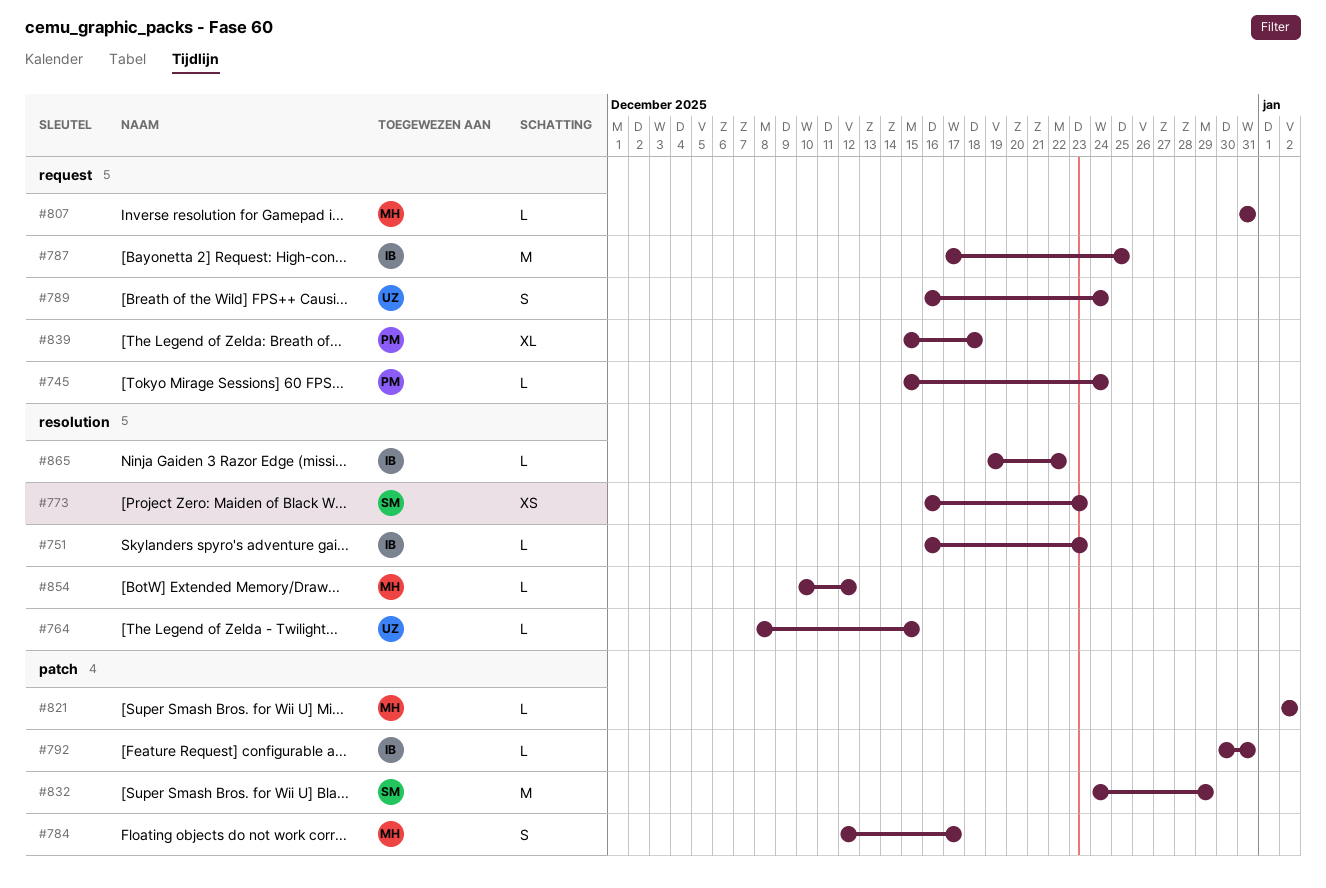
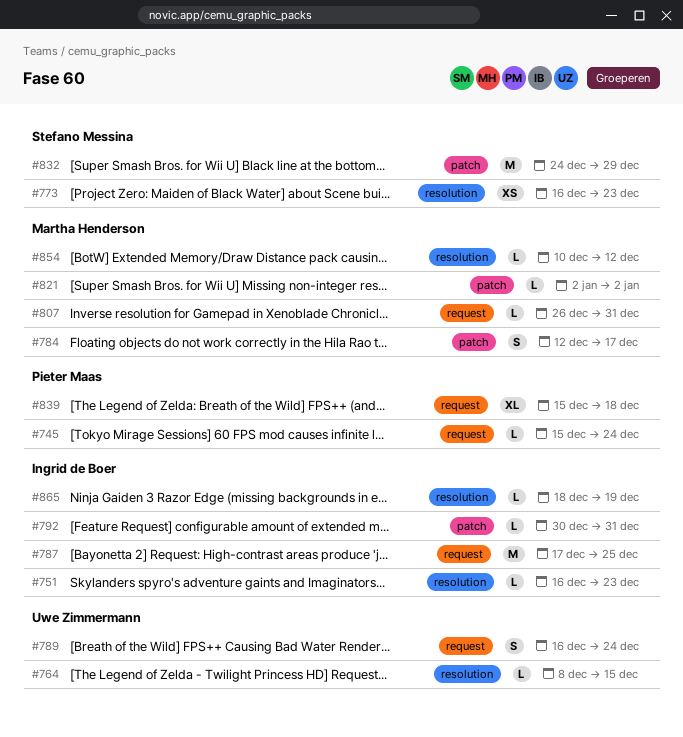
#807, start: Dec 31 -> Dec 26
#865, start: Dec 19 -> Dec 18
#865, due: Dec 22 -> Dec 19

